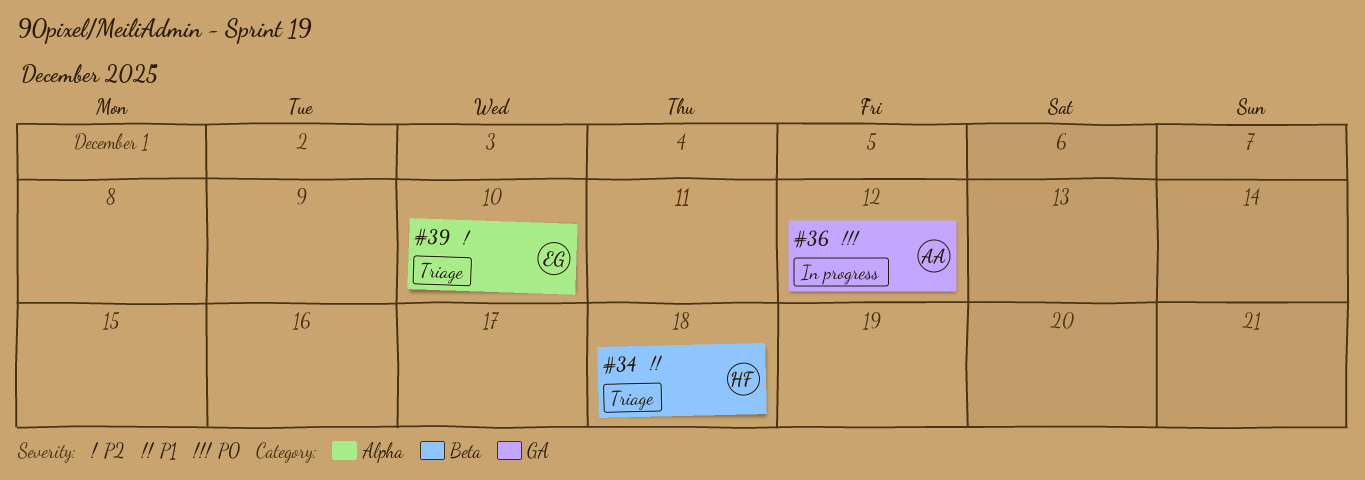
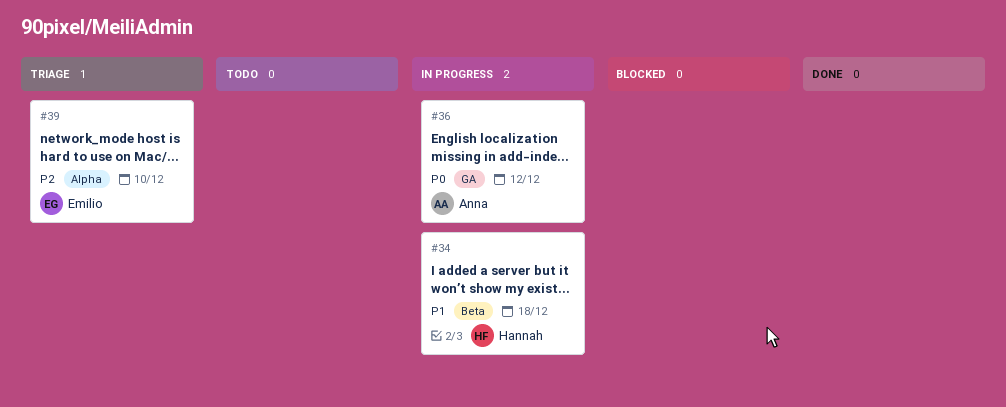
#34, status: Triage -> In progress

